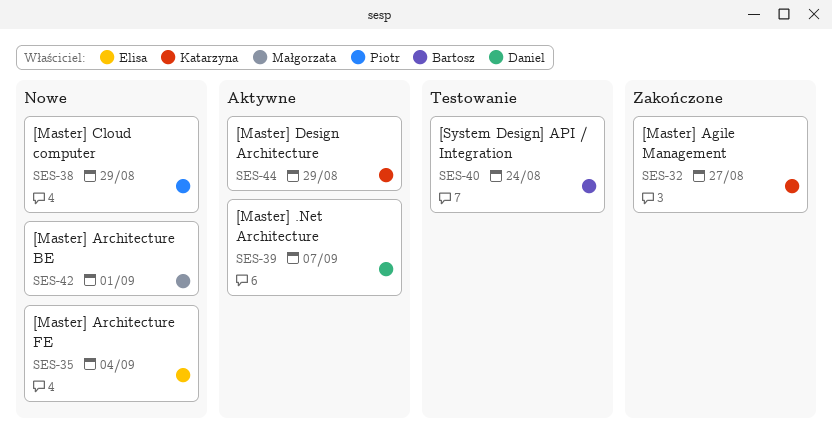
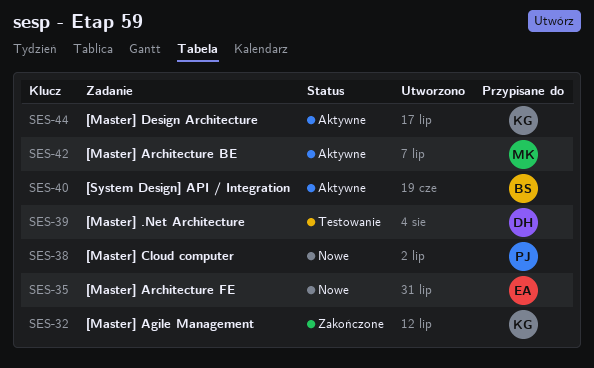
SES-39, status: Aktywne -> Testowanie
SES-40, status: Testowanie -> Aktywne
SES-42, status: Nowe -> Aktywne

